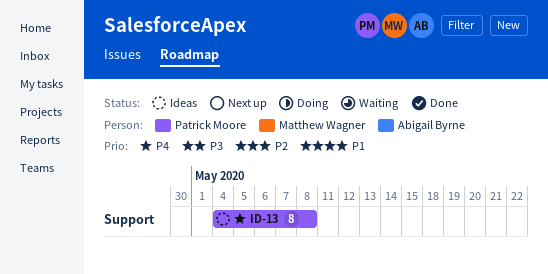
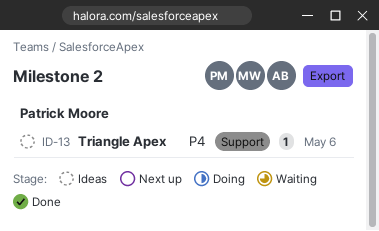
ID-13, estimate: 8 -> 1
ID-13, due: May 8 -> May 6

